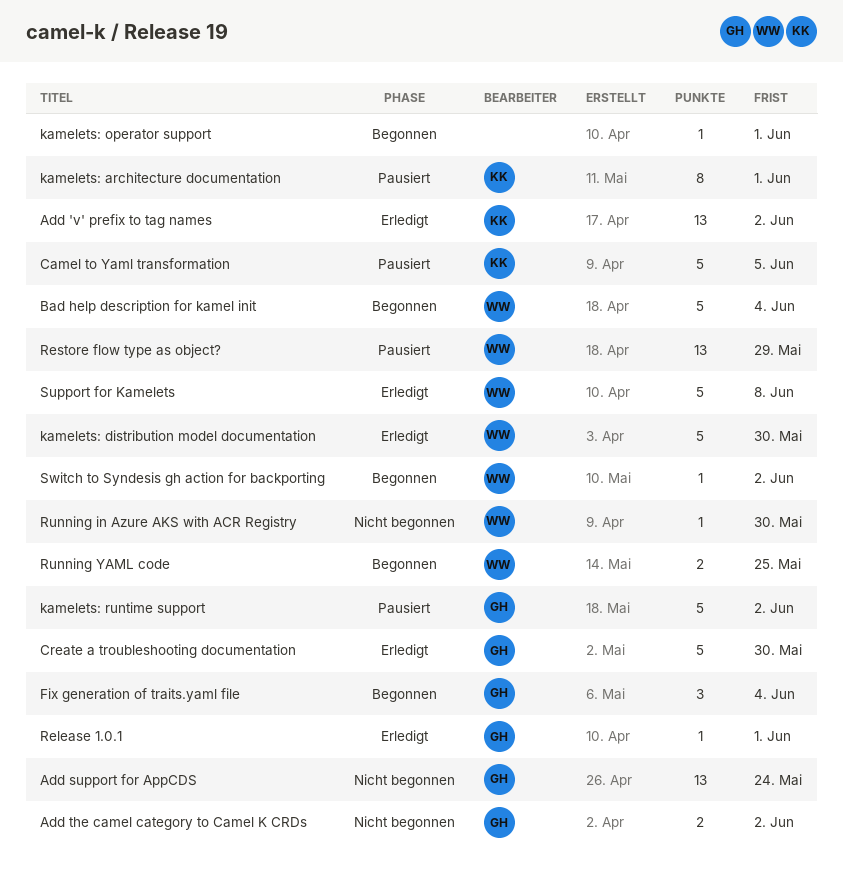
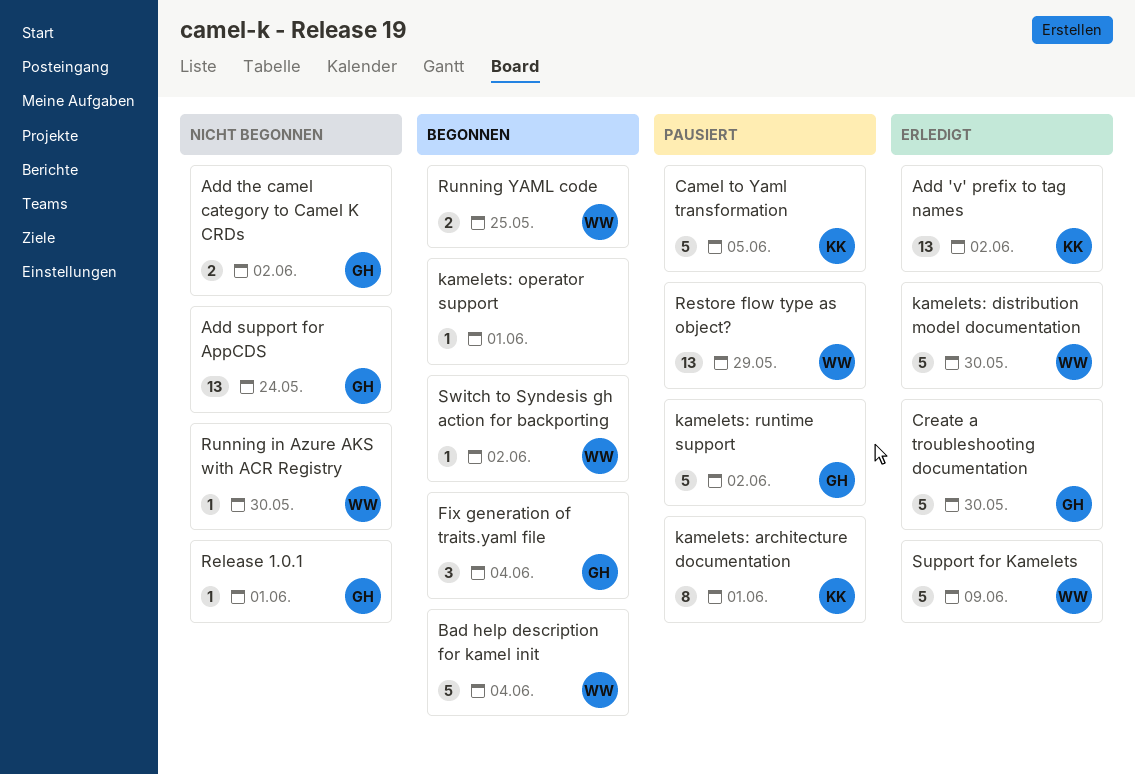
Release 1.0.1, status: Erledigt -> Nicht begonnen
Support for Kamelets, due: Jun 8 -> Jun 9

